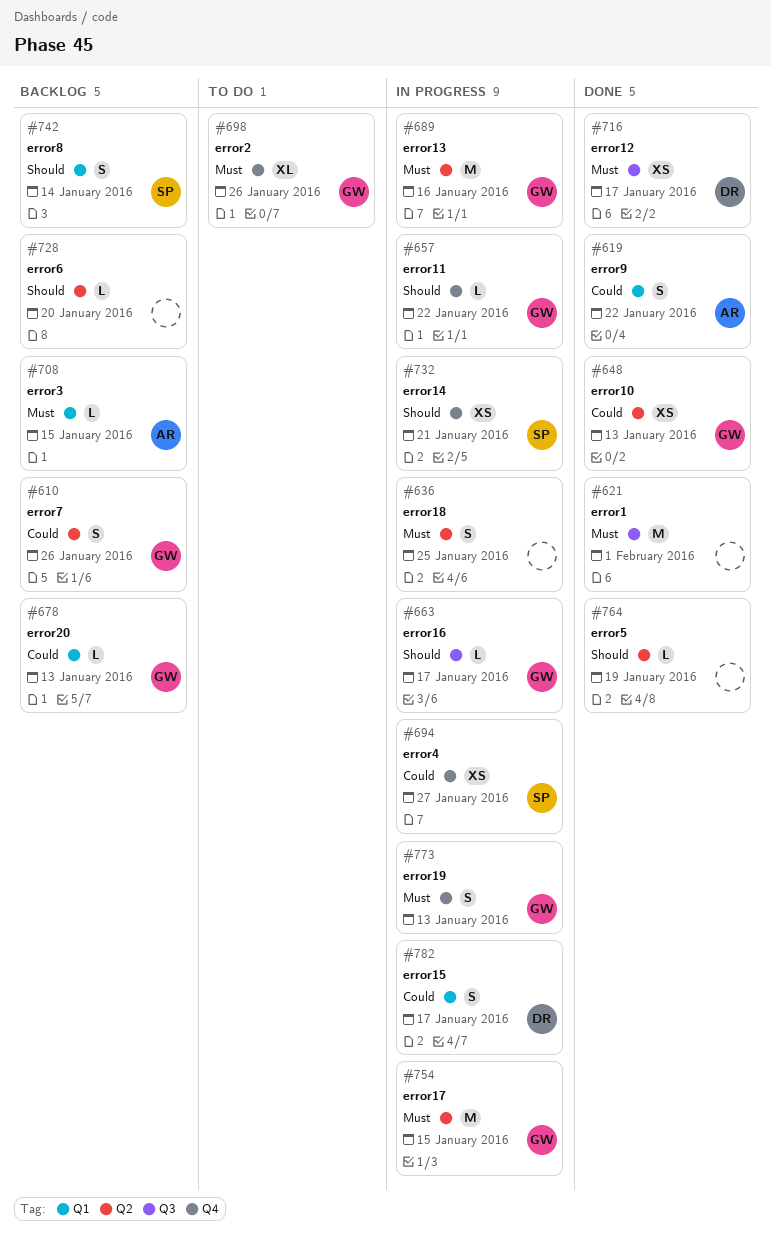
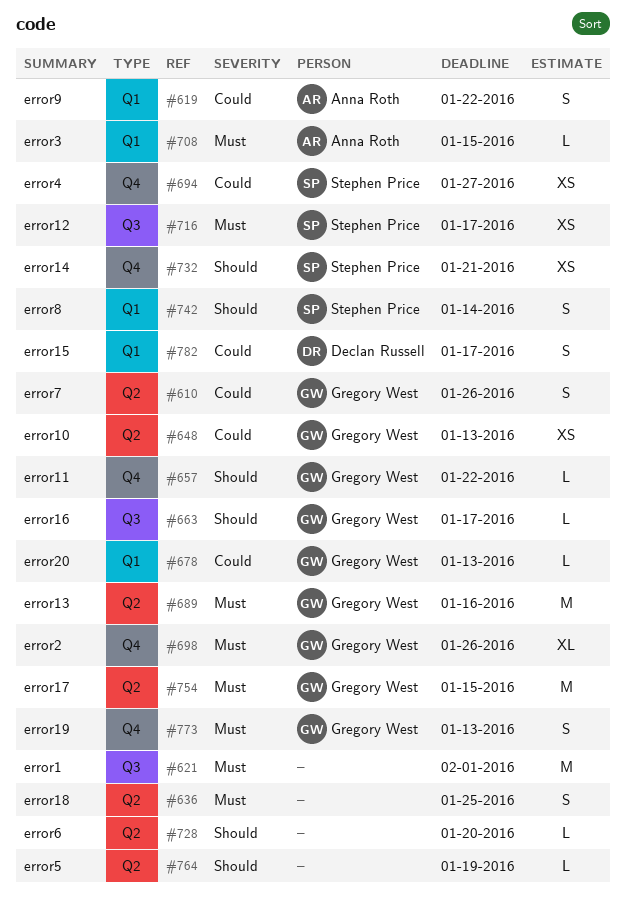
#716, owner: Declan Russell -> Stephen Price

